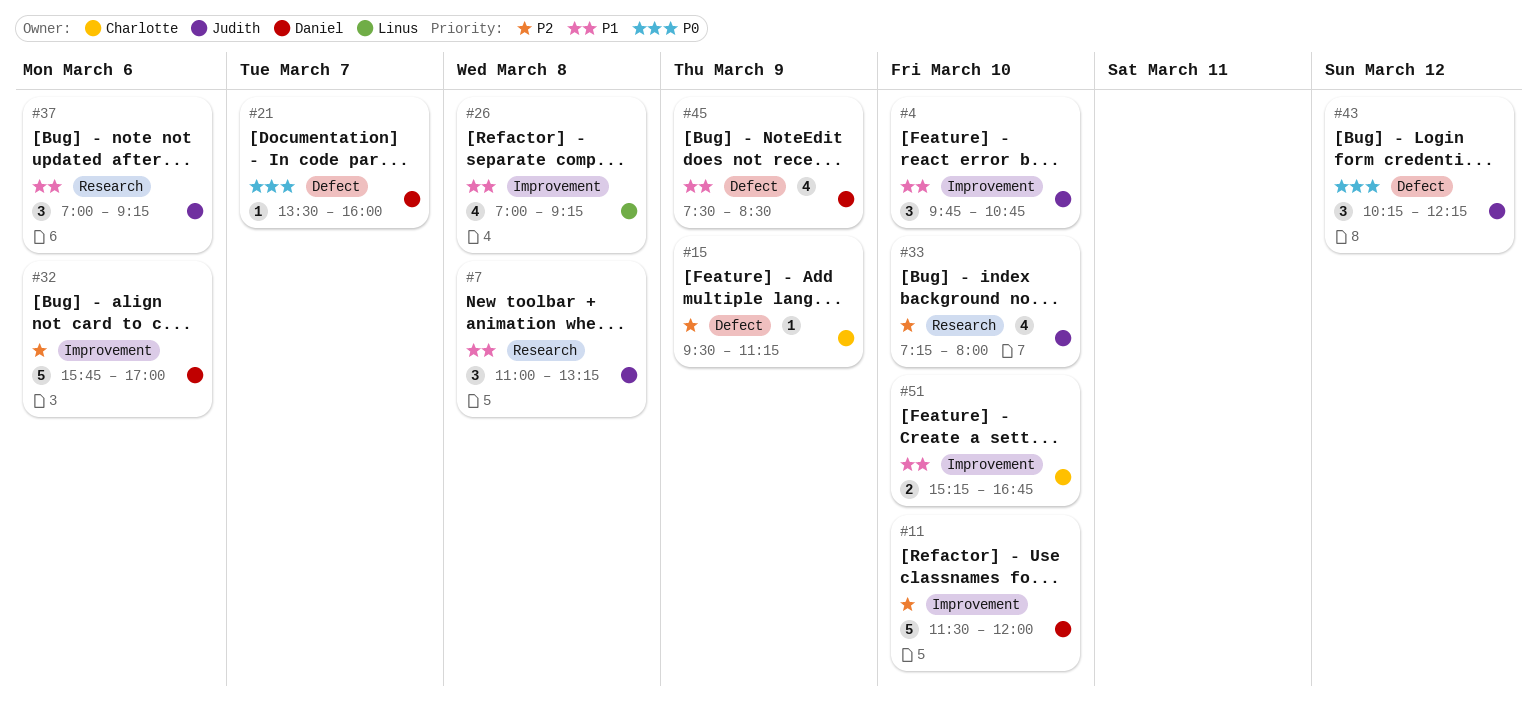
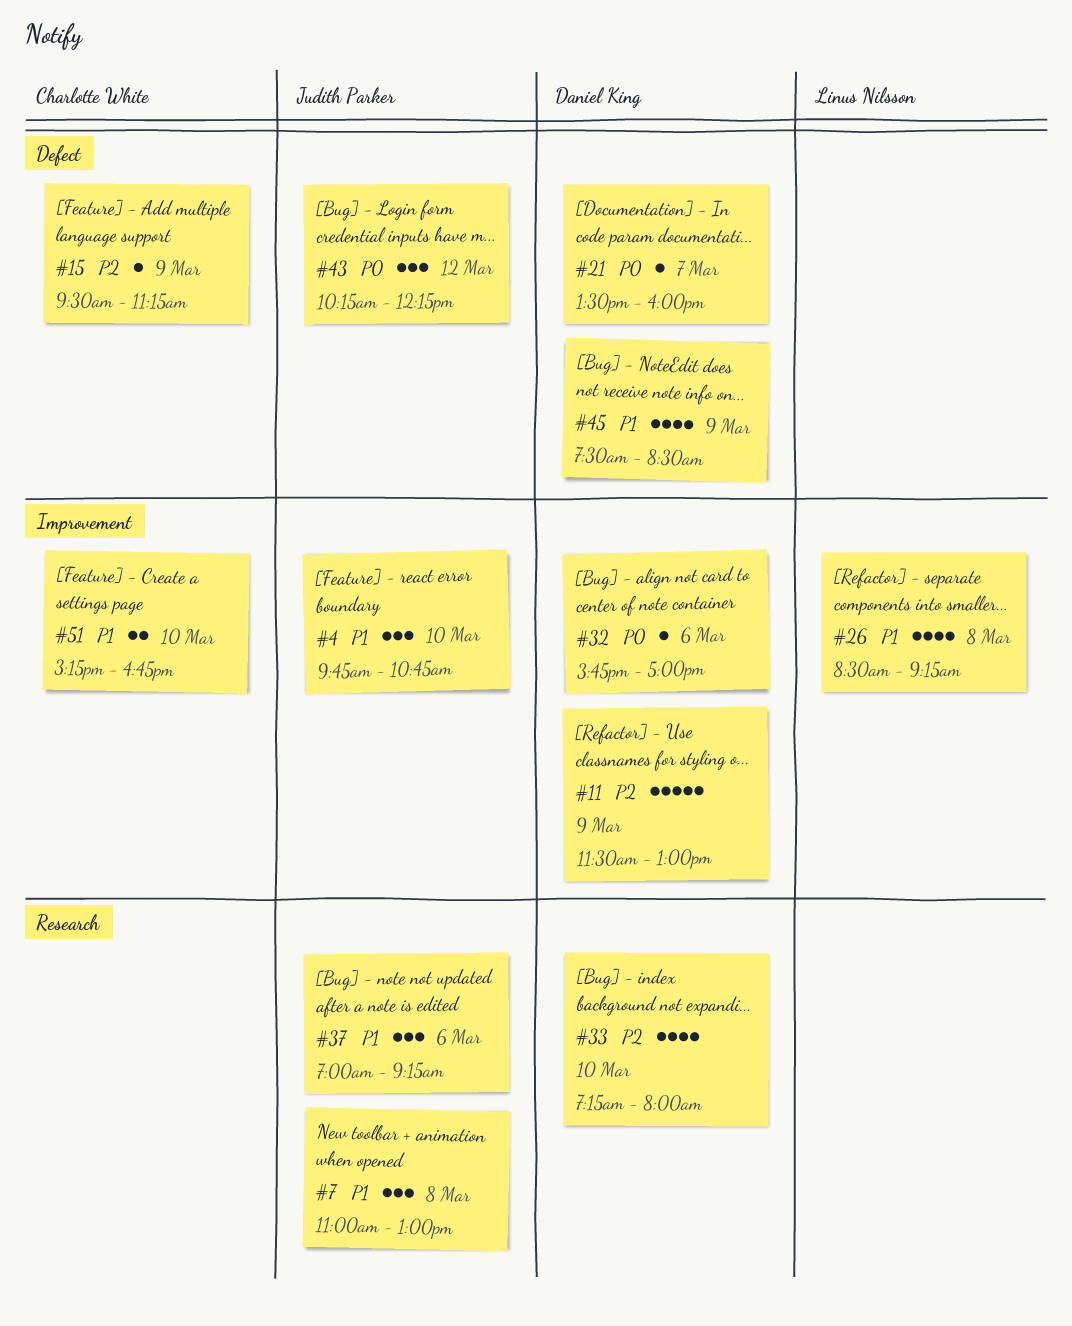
#7, ends: 13:15 -> 13:00
#11, day: Mar 10 -> Mar 9
#11, ends: 12:00 -> 13:00
#26, begins: 07:00 -> 08:30
#32, priority: P2 -> P0
#32, estimate: 5 -> 1
#33, owner: Judith Parker -> Daniel King

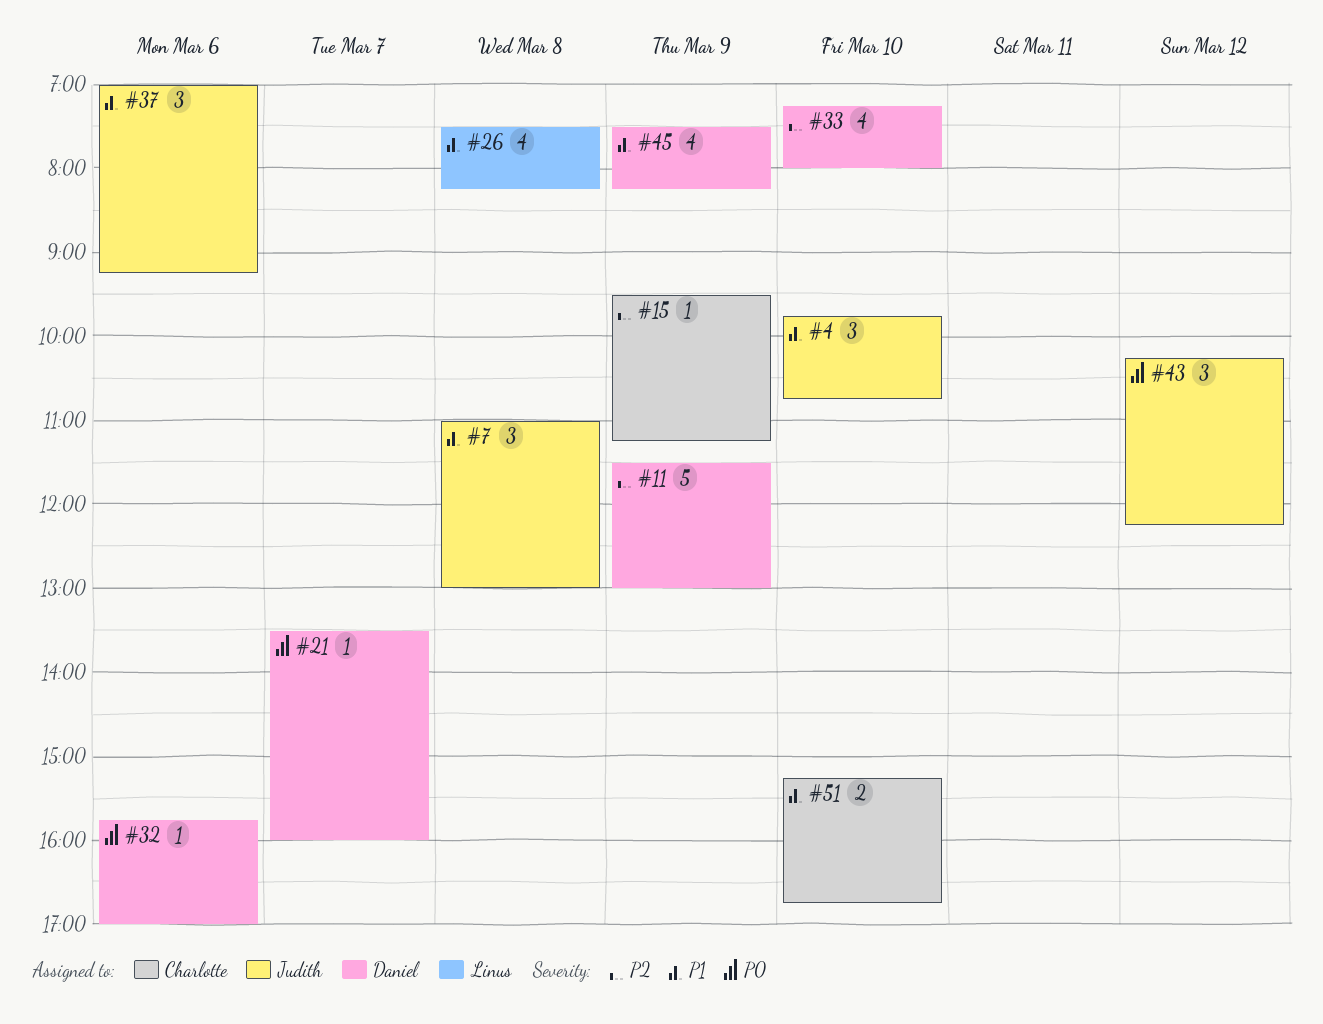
#26, begins: 08:30 -> 07:30
#26, ends: 09:15 -> 08:15
#45, ends: 08:30 -> 08:15

